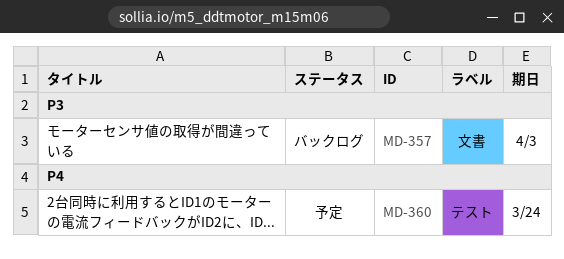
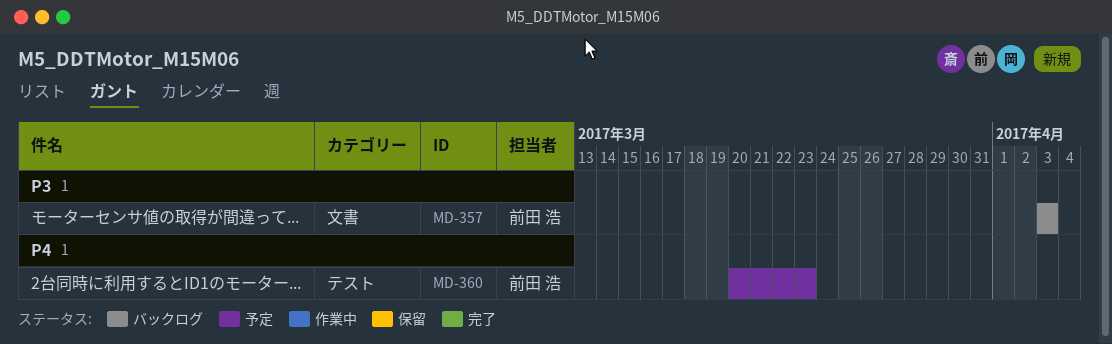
MD-360, due: Mar 24 -> Mar 23

